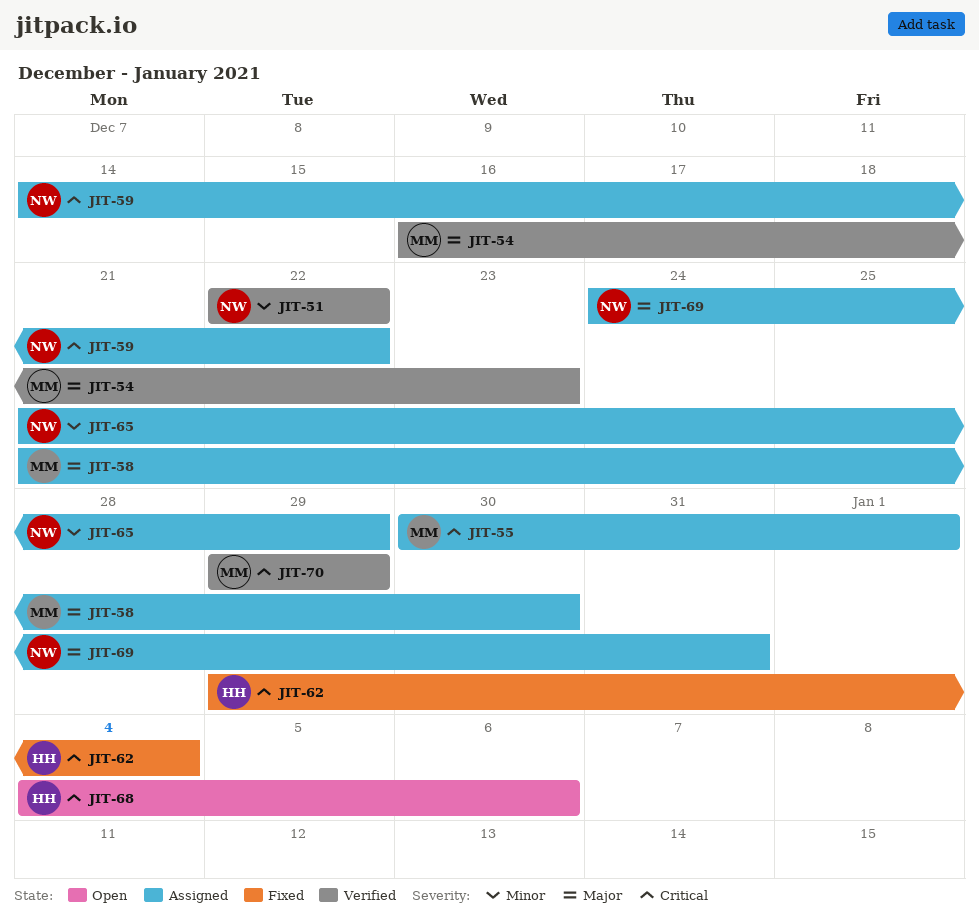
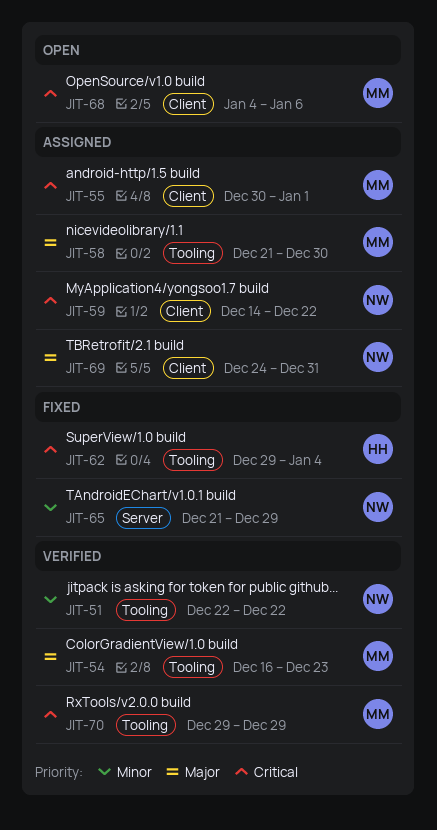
JIT-65, status: Assigned -> Fixed
JIT-68, owner: HH -> MM

